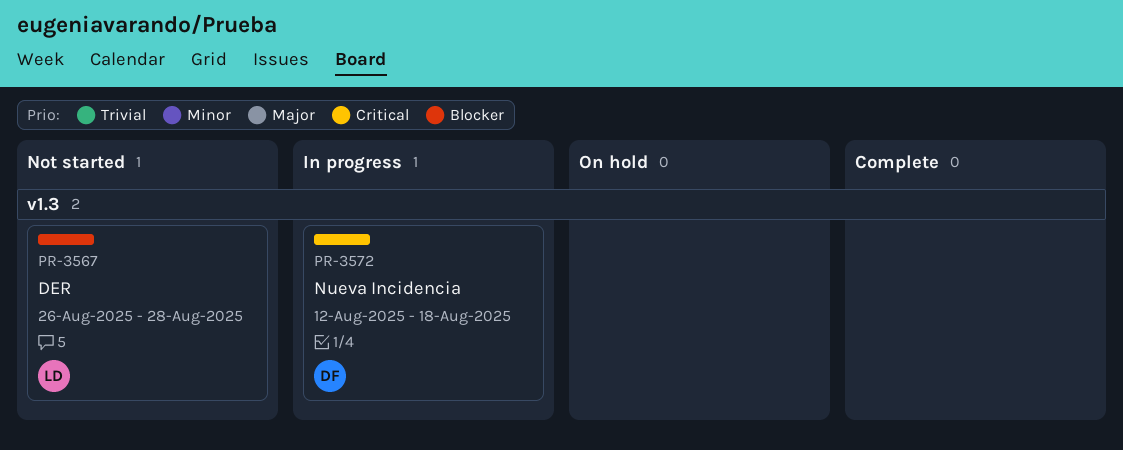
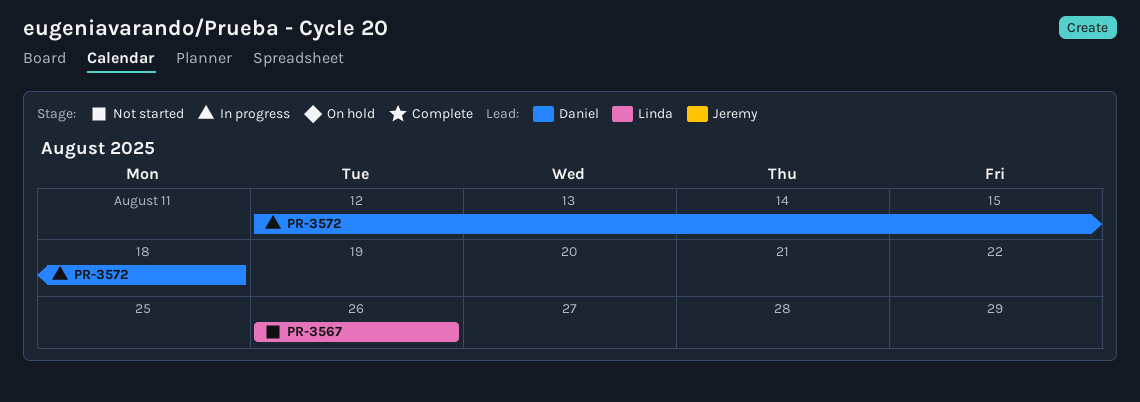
PR-3567, due: Aug 28 -> Aug 26

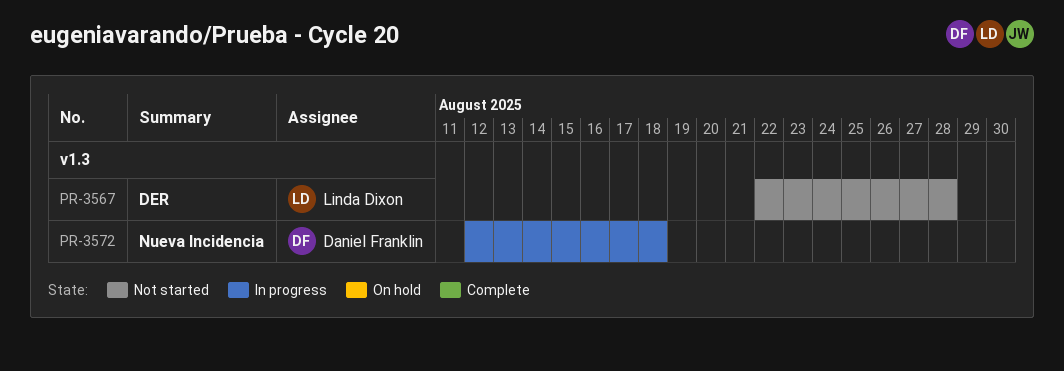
PR-3567, start: Aug 26 -> Aug 22
PR-3567, due: Aug 26 -> Aug 28

